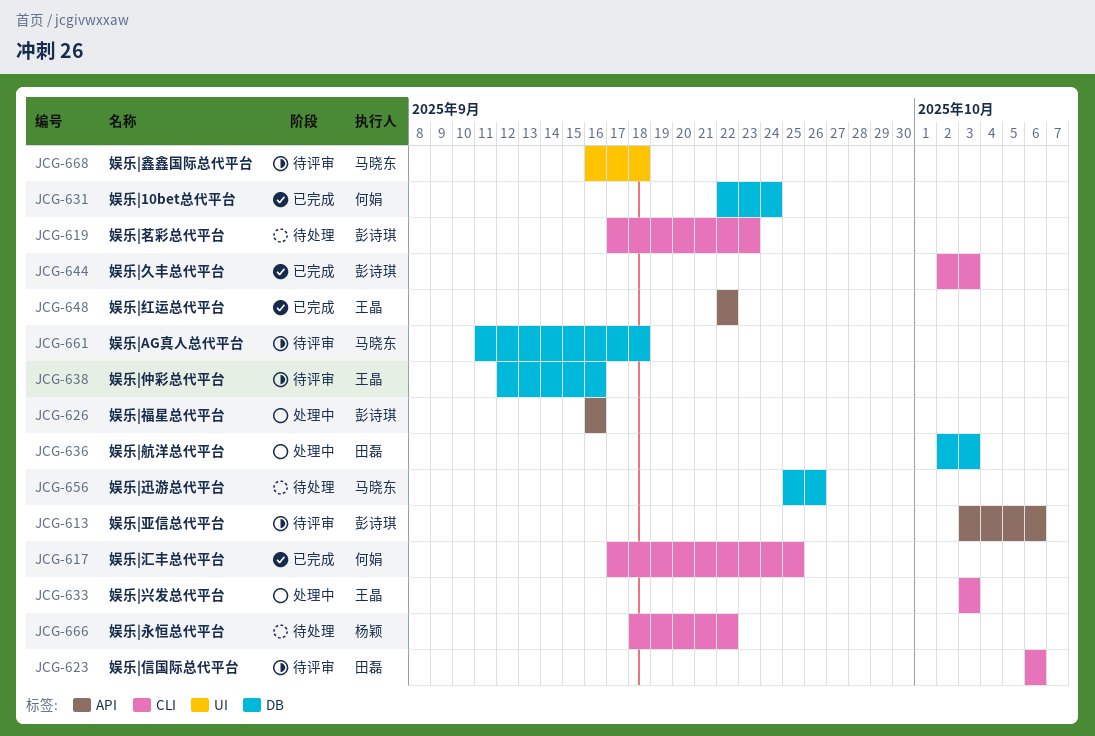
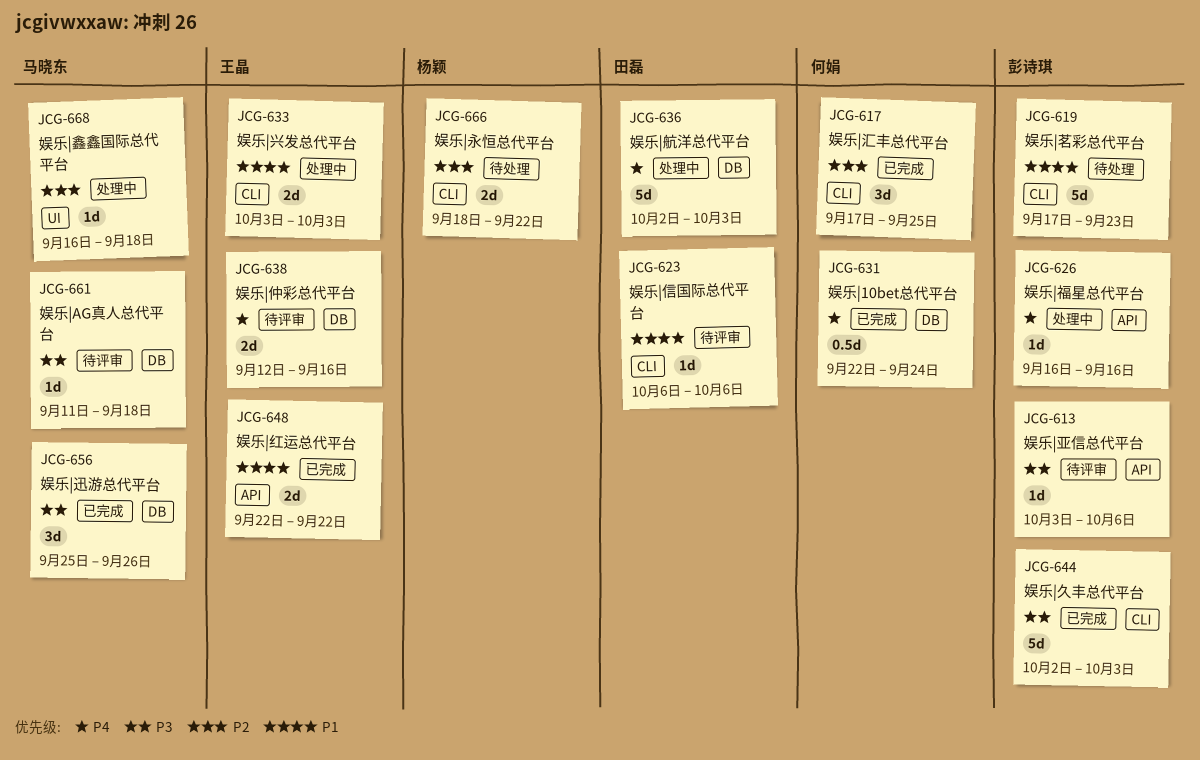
JCG-656, status: 待处理 -> 已完成
JCG-668, status: 待评审 -> 处理中

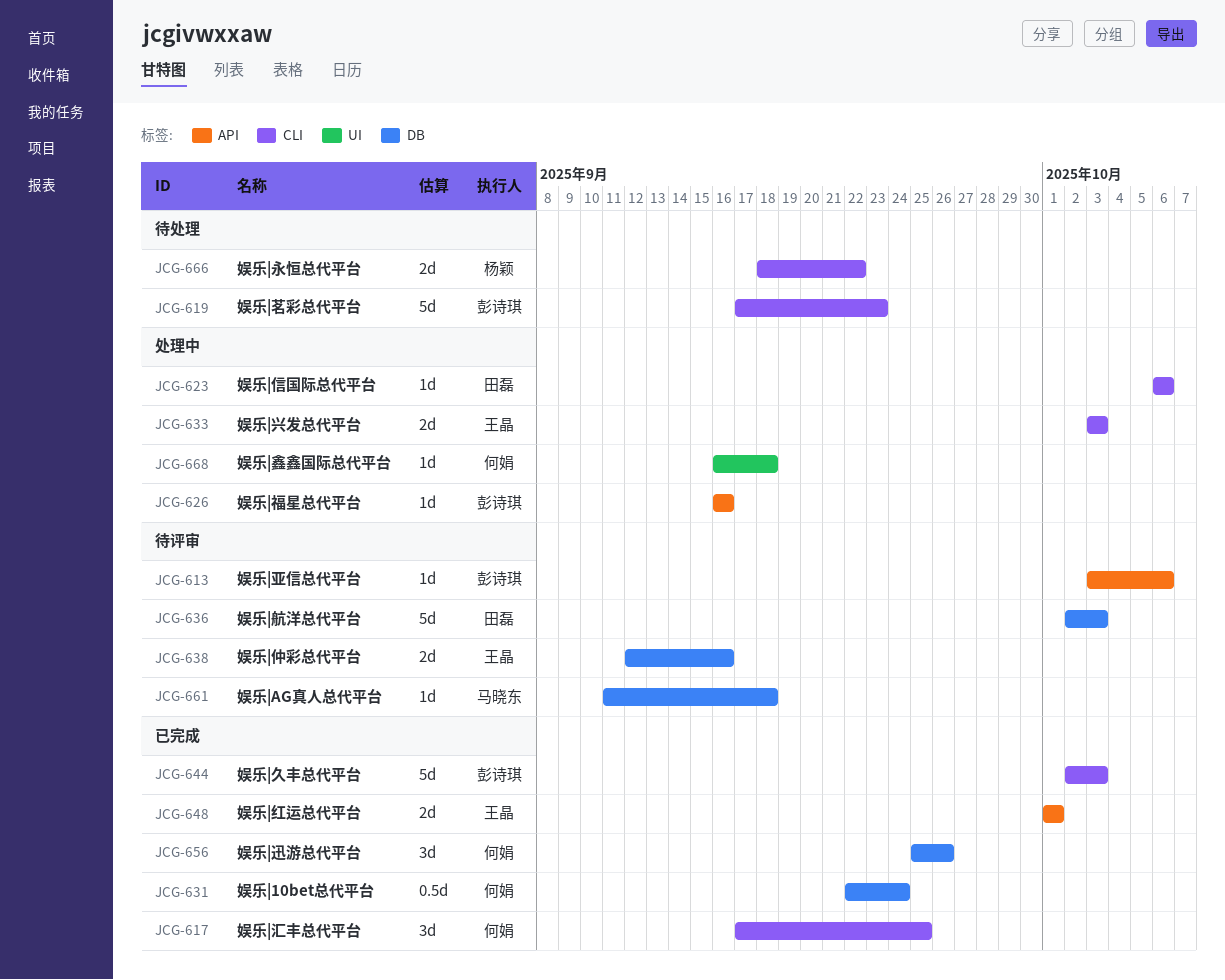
JCG-623, status: 待评审 -> 处理中
JCG-636, status: 处理中 -> 待评审
JCG-648, start: Sep 22 -> Oct 1
JCG-648, due: Sep 22 -> Oct 1
JCG-656, owner: 马晓东 -> 何娟
JCG-668, owner: 马晓东 -> 何娟

